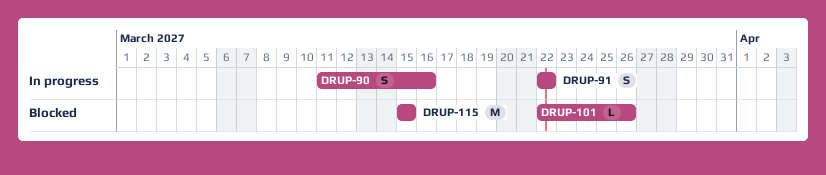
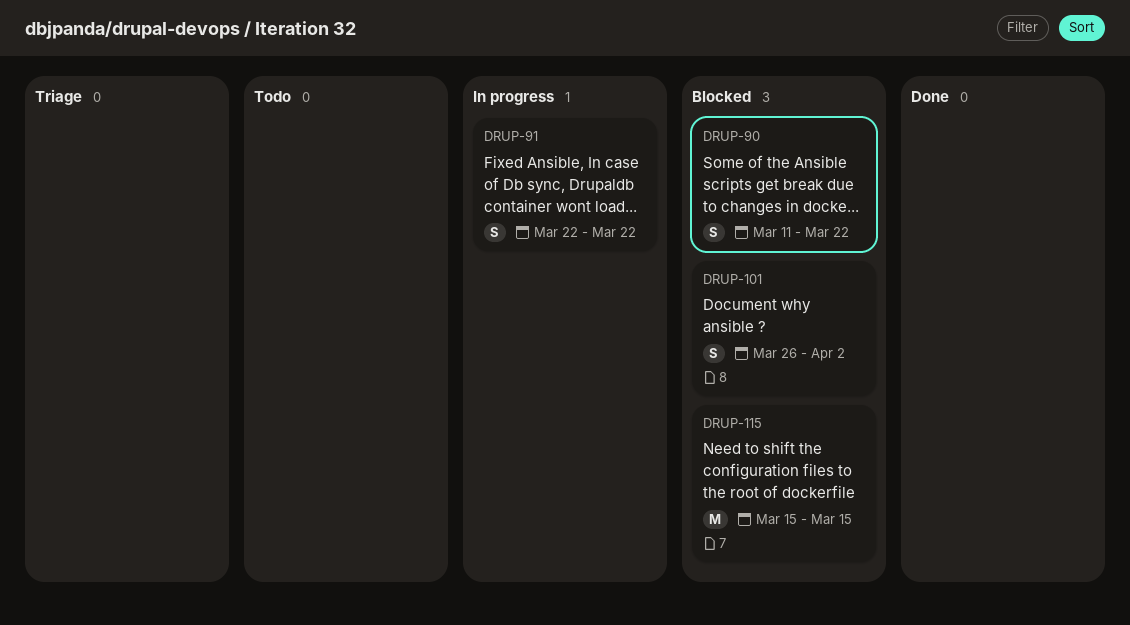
DRUP-90, status: In progress -> Blocked
DRUP-90, due: Mar 16 -> Mar 22
DRUP-101, estimate: L -> S
DRUP-101, start: Mar 22 -> Mar 26
DRUP-101, due: Mar 26 -> Apr 2

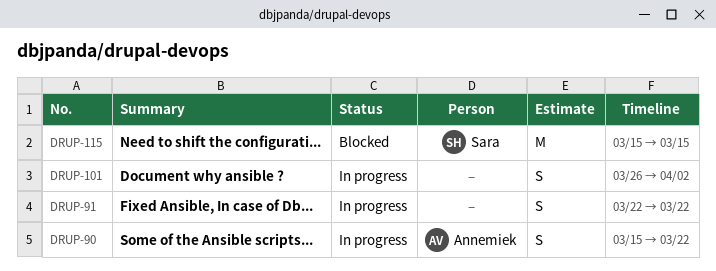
DRUP-90, status: Blocked -> In progress
DRUP-90, start: Mar 11 -> Mar 15
DRUP-101, status: Blocked -> In progress

